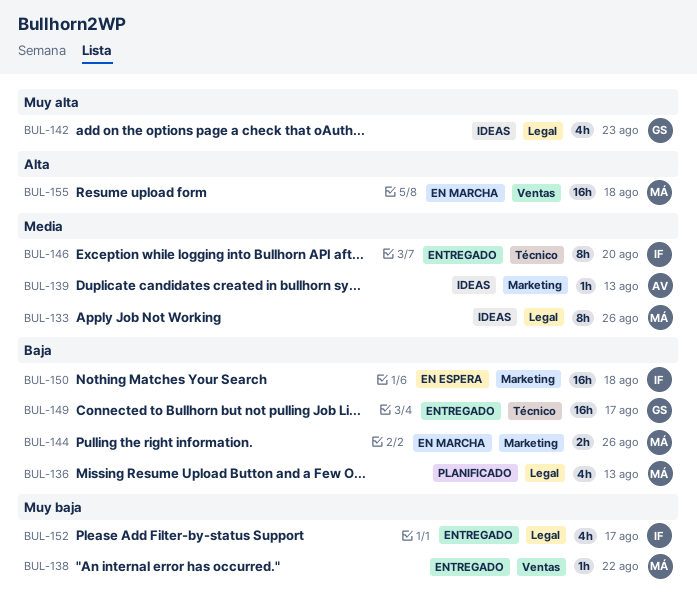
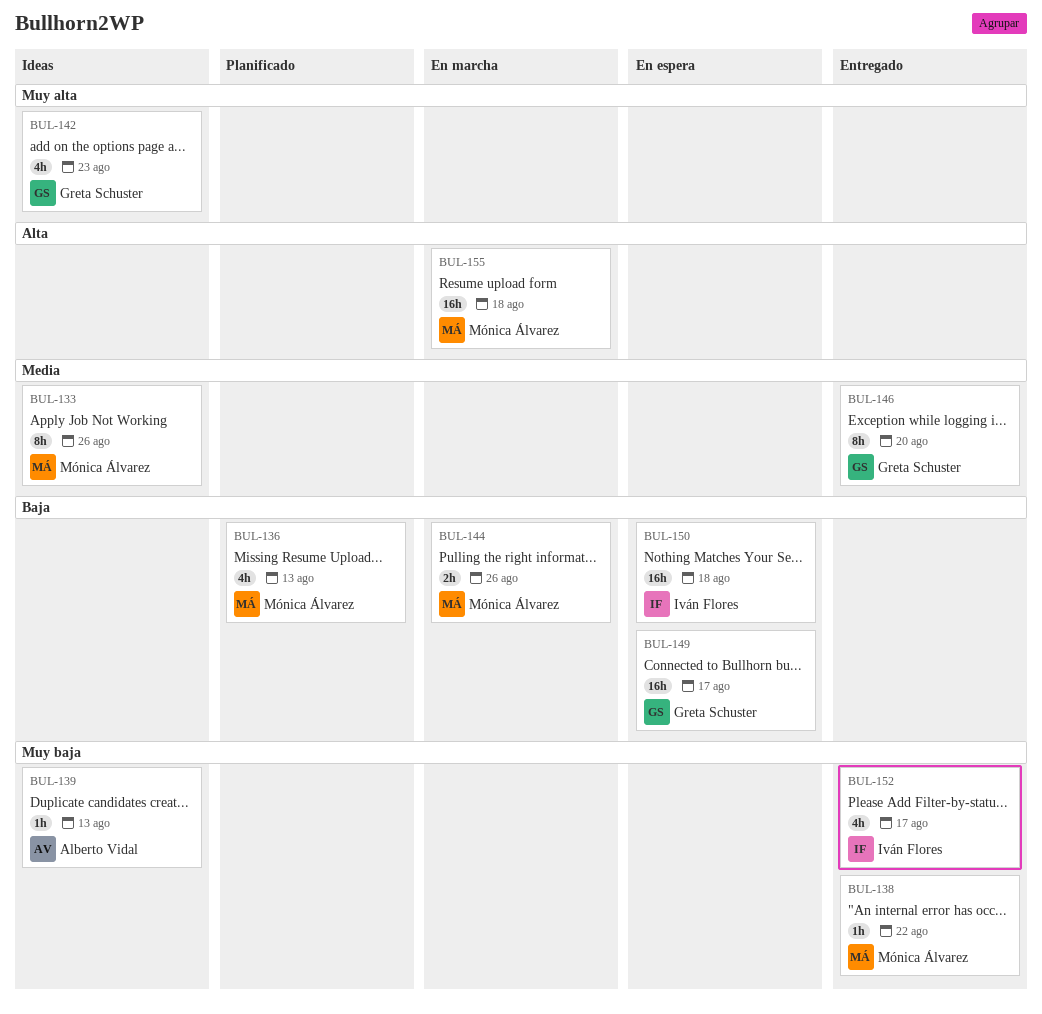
BUL-139, priority: Media -> Muy baja
BUL-146, owner: Iván Flores -> Greta Schuster
BUL-149, status: Entregado -> En espera

